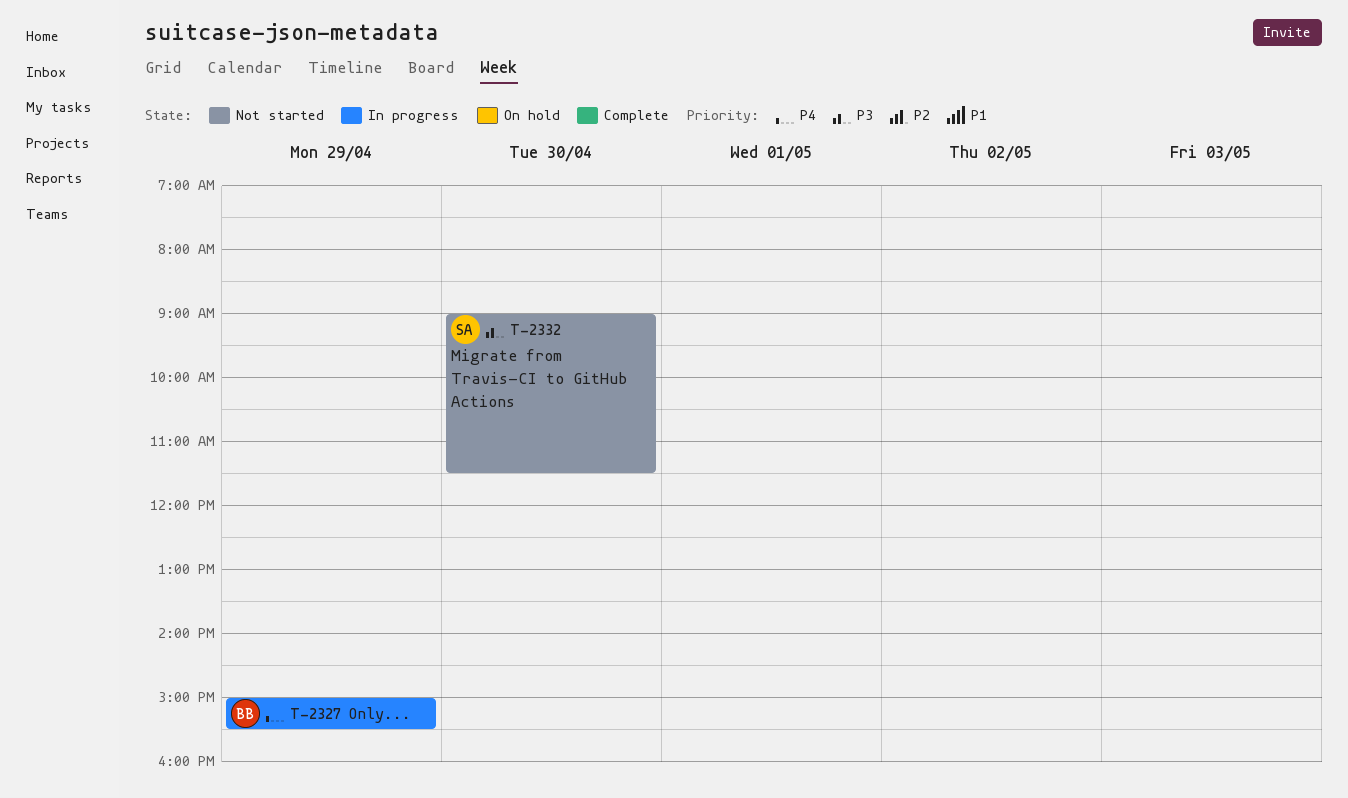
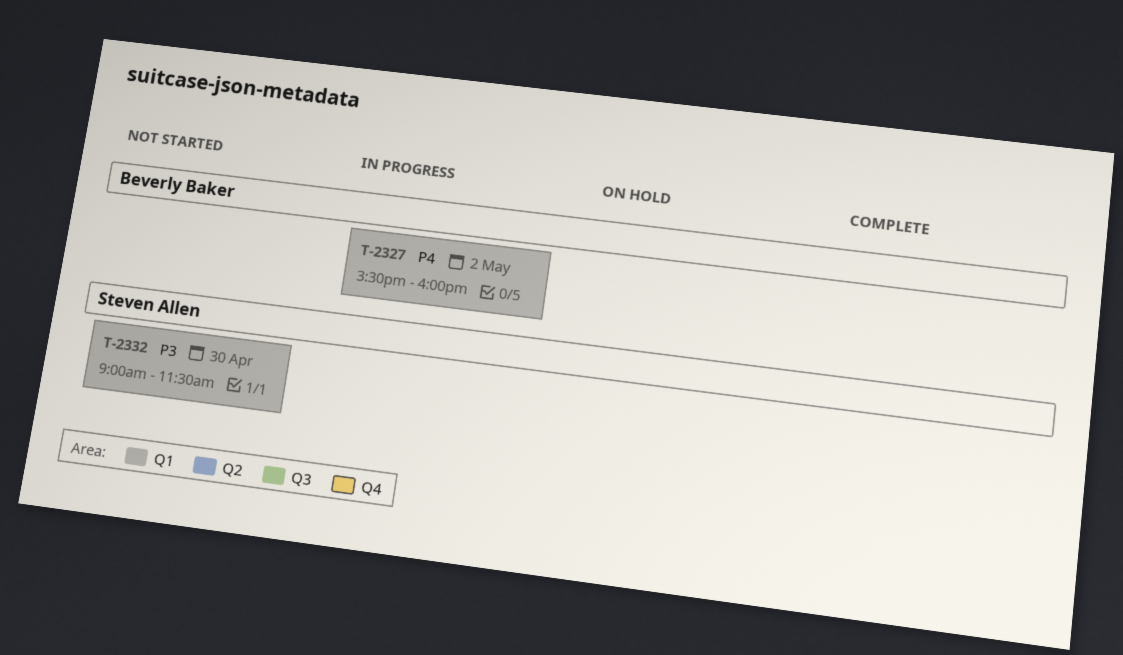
T-2327, day: Apr 29 -> May 2
T-2327, begins: 15:00 -> 15:30
T-2327, ends: 15:30 -> 16:00

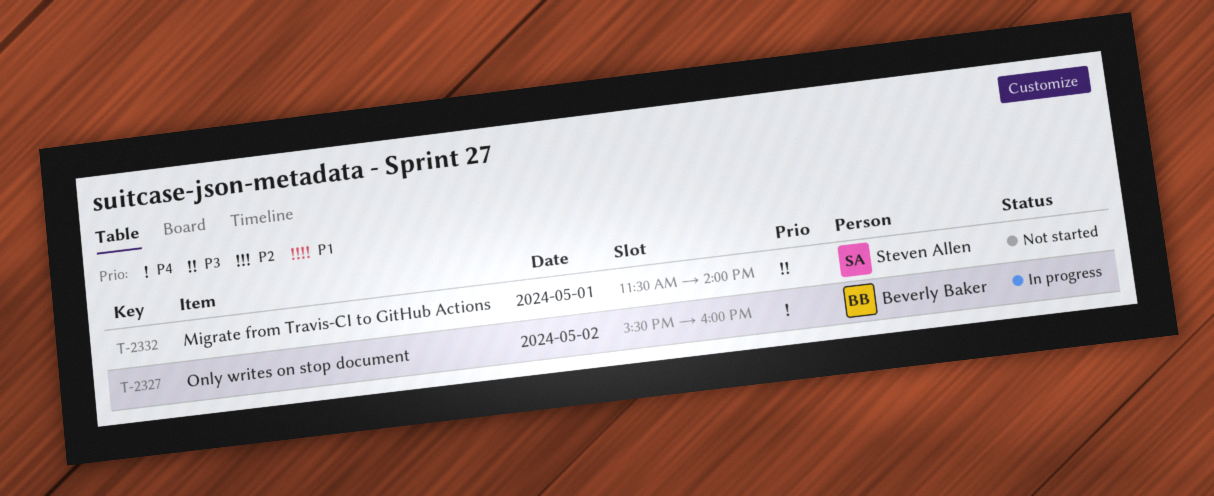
T-2332, day: Apr 30 -> May 1
T-2332, begins: 09:00 -> 11:30
T-2332, ends: 11:30 -> 14:00

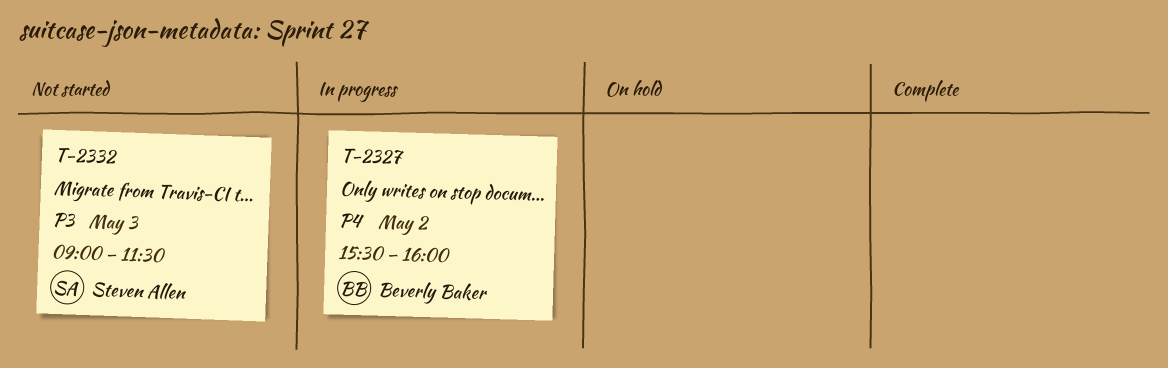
T-2332, day: May 1 -> May 3
T-2332, begins: 11:30 -> 09:00
T-2332, ends: 14:00 -> 11:30

